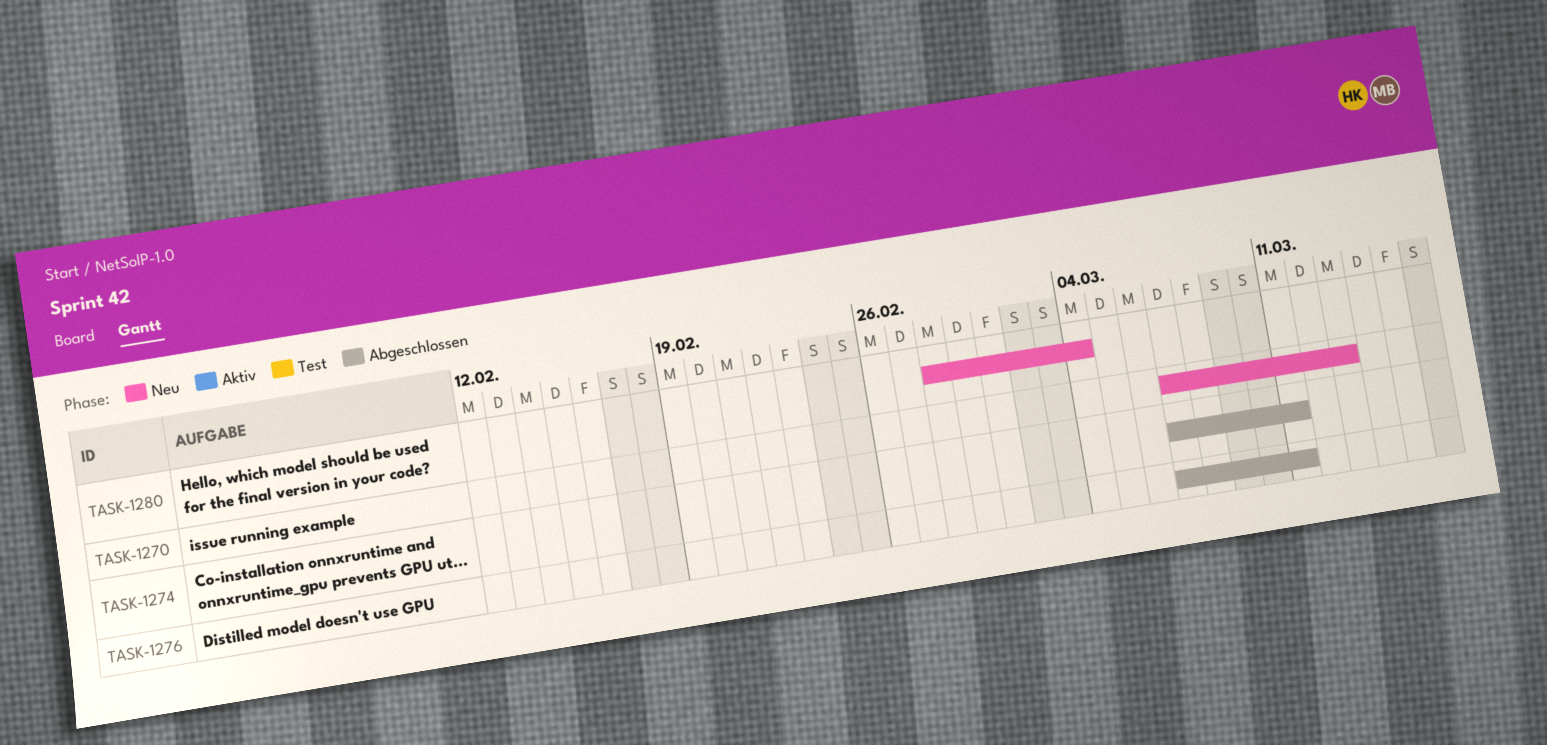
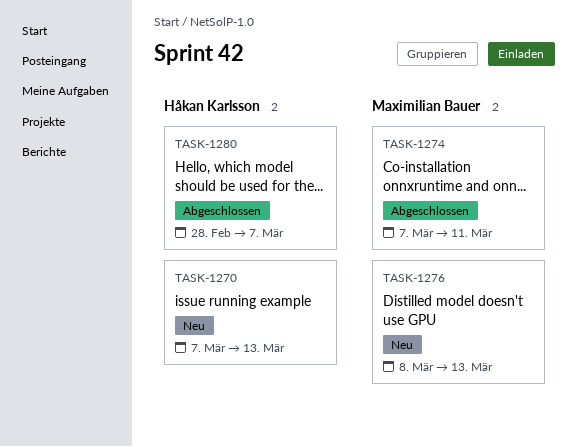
TASK-1276, status: Abgeschlossen -> Neu
TASK-1276, start: Mar 7 -> Mar 8
TASK-1276, due: Mar 11 -> Mar 13
TASK-1280, status: Neu -> Abgeschlossen
TASK-1280, due: Mar 4 -> Mar 7

